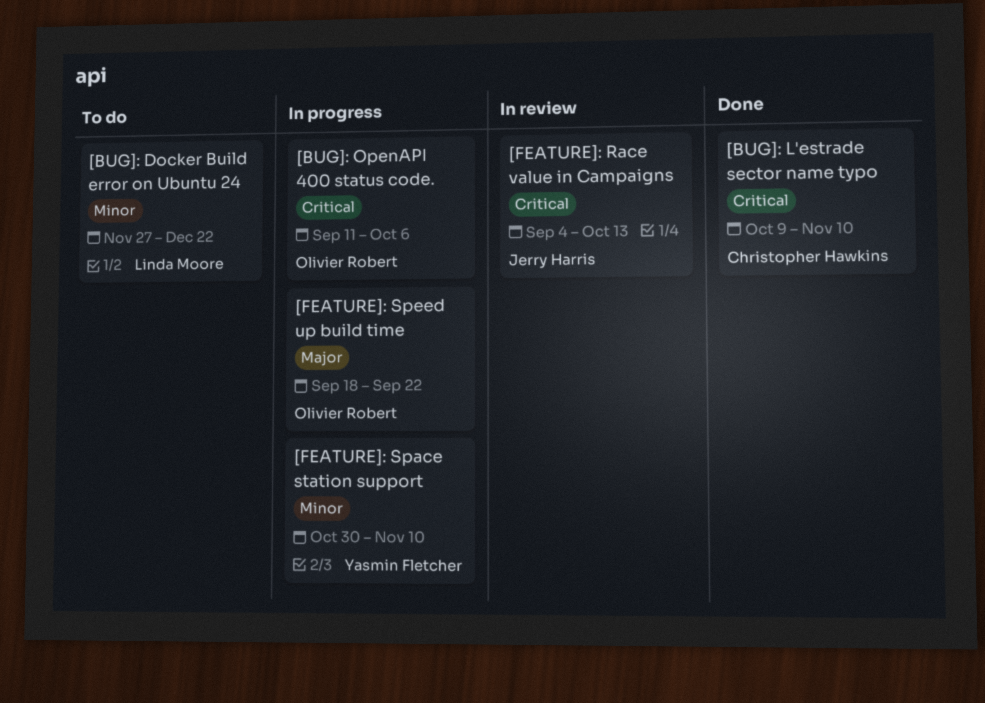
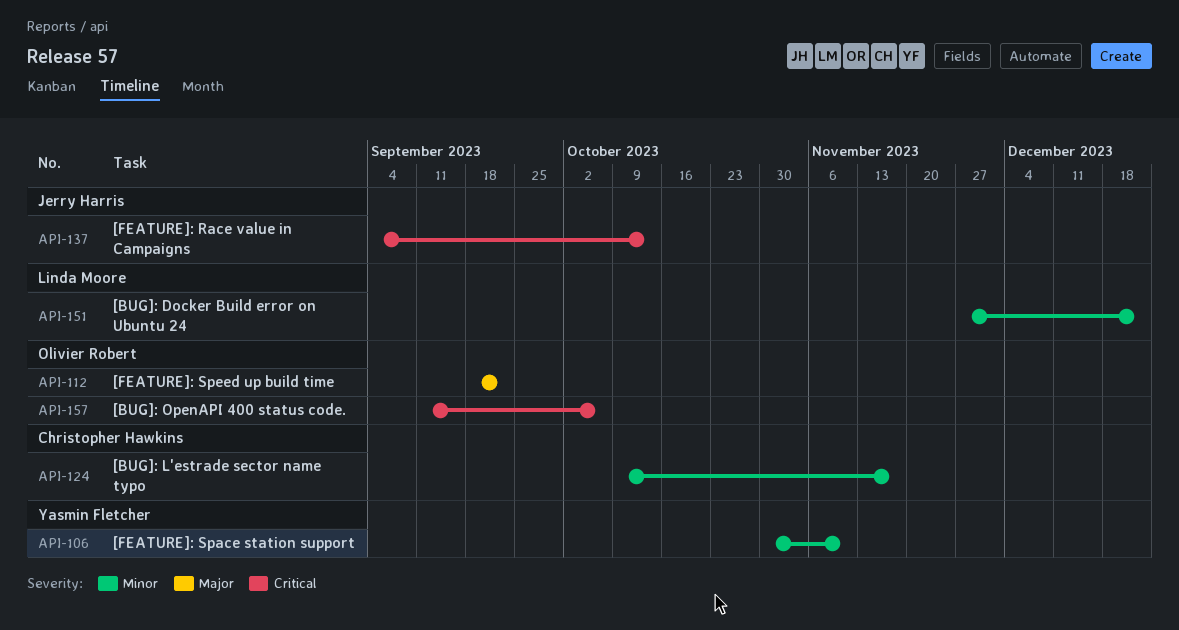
[BUG]: L'estrade sector name typo, priority: Critical -> Minor
[BUG]: L'estrade sector name typo, due: Nov 10 -> Nov 17

